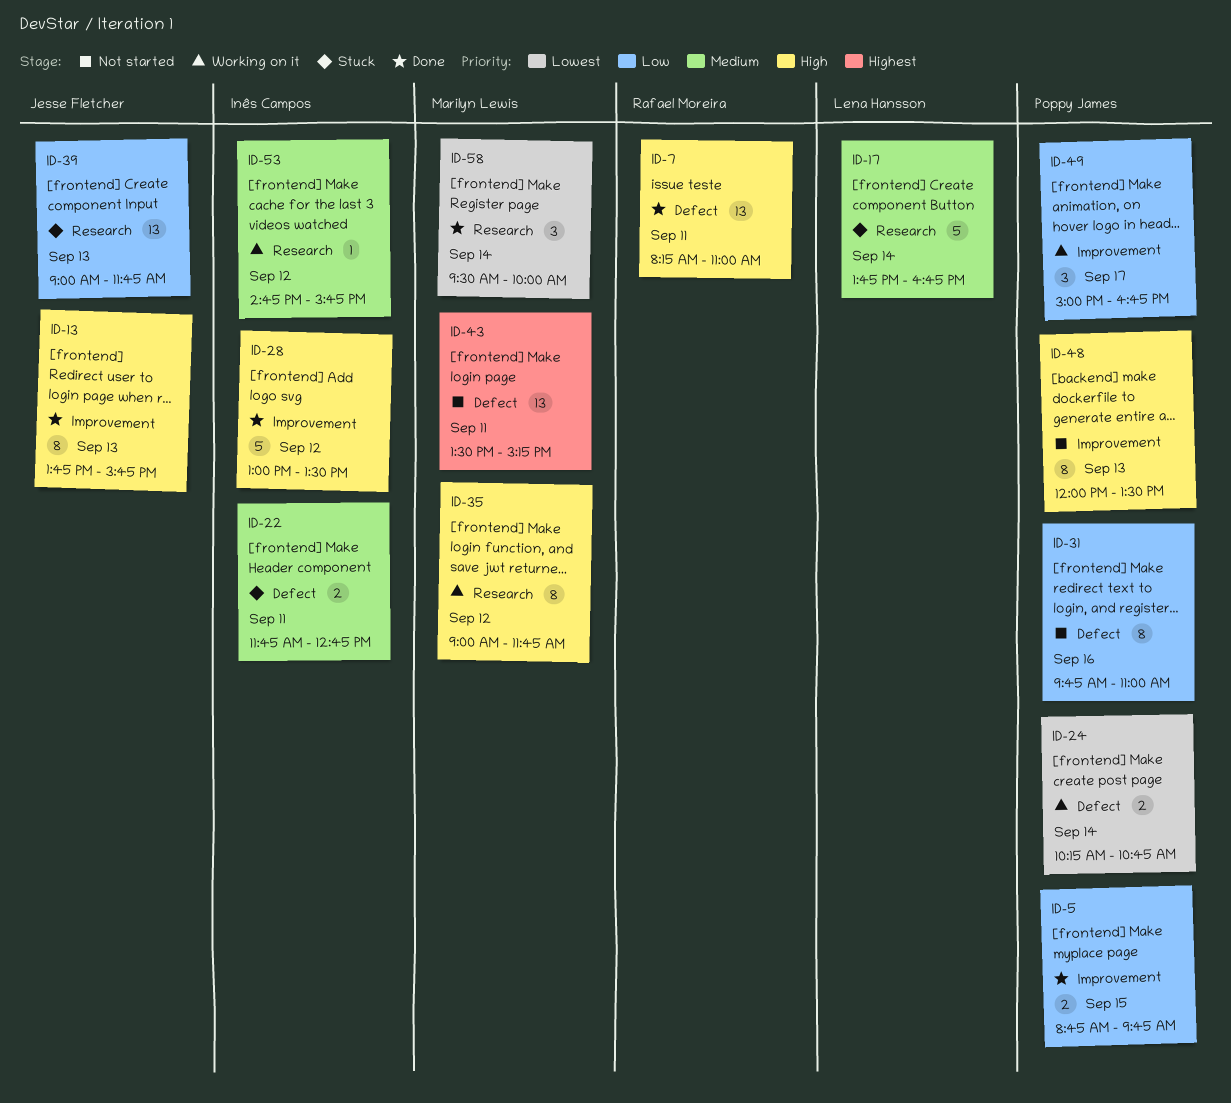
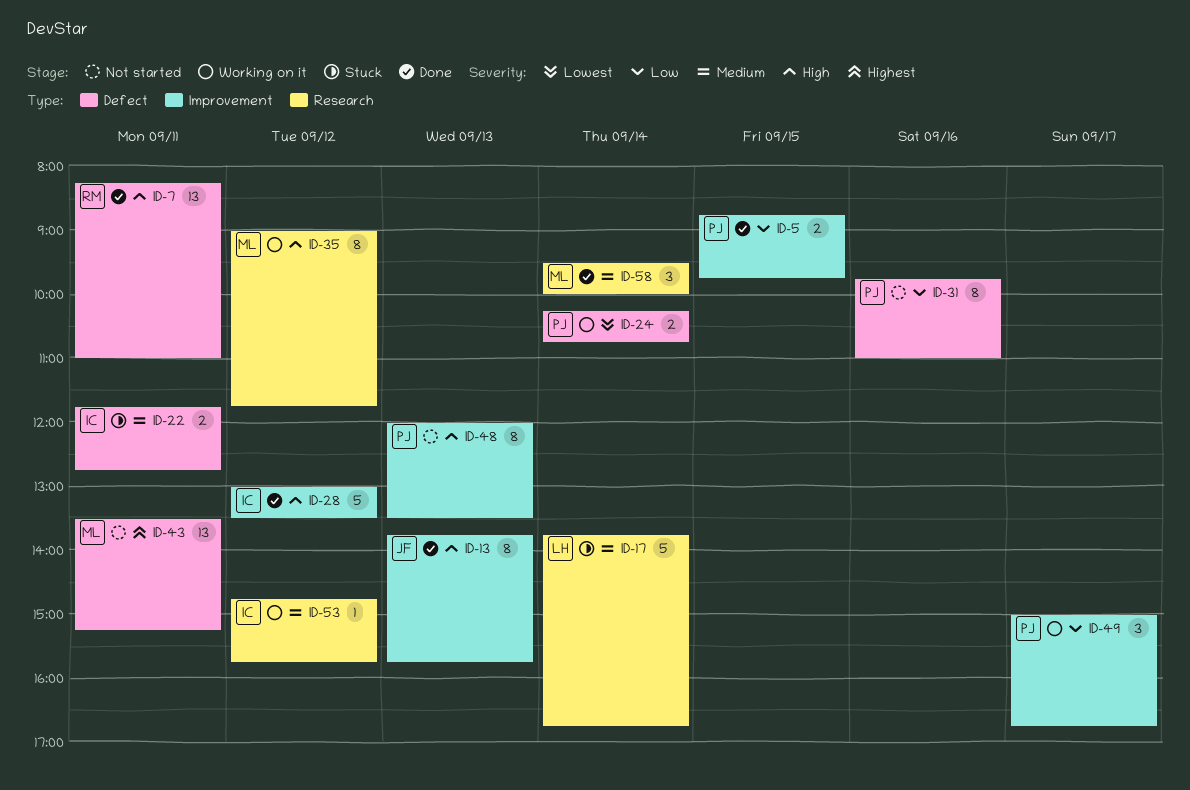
ID-39: present -> none
ID-58, priority: Lowest -> Medium

